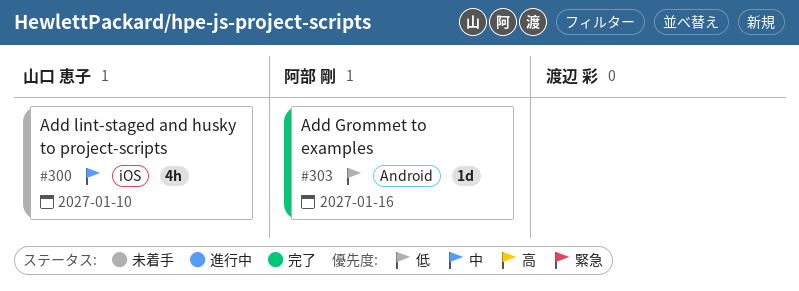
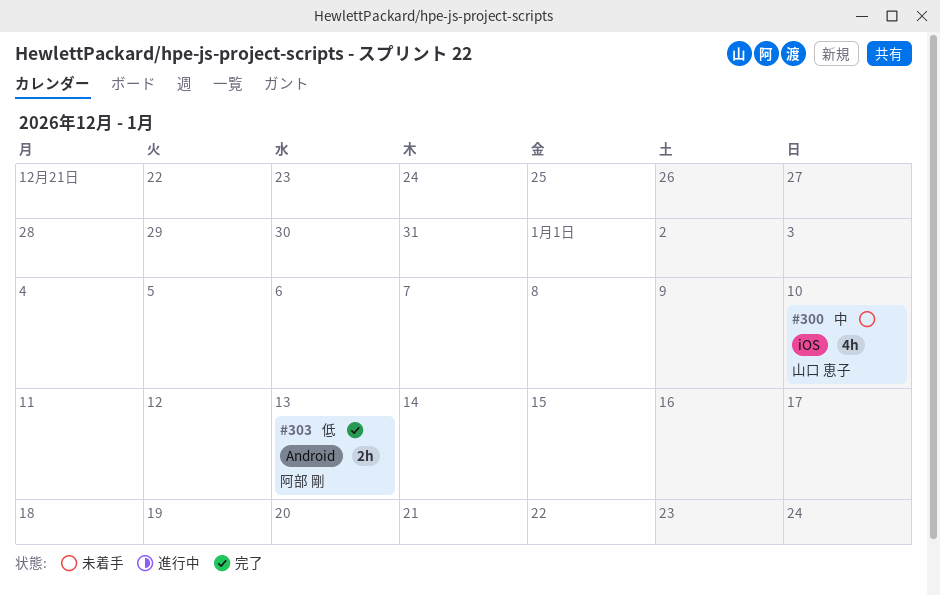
#303, estimate: 1d -> 2h
#303, due: Jan 16 -> Jan 13

